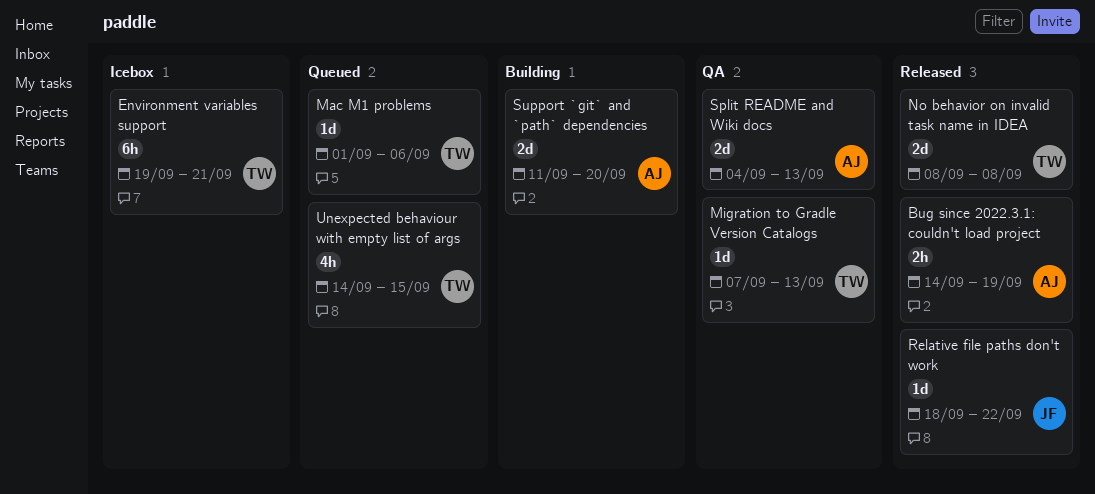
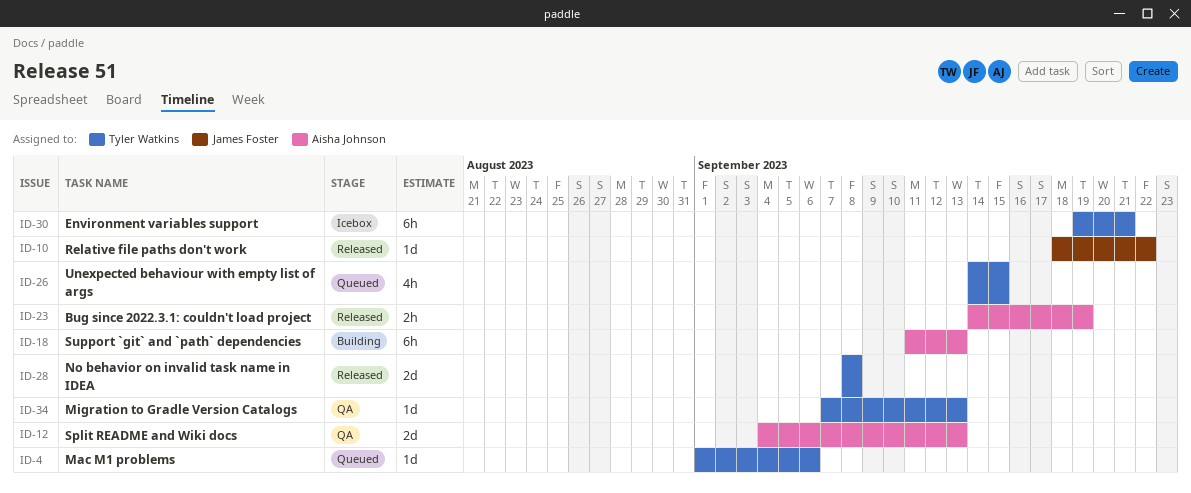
Support `git` and `path` dependencies, estimate: 2d -> 6h
Support `git` and `path` dependencies, due: Sep 20 -> Sep 13

